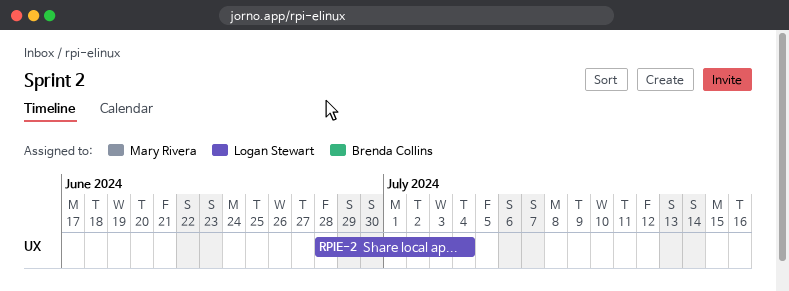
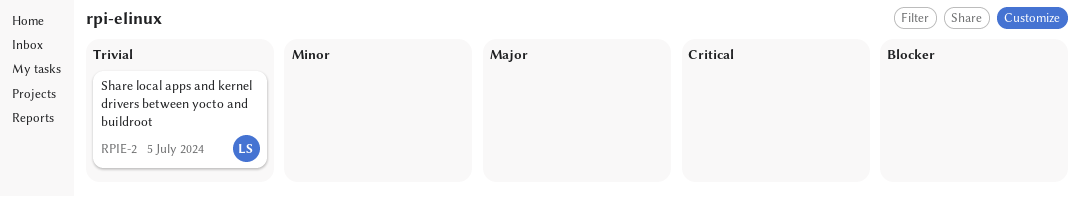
RPIE-2, due: Jul 4 -> Jul 5

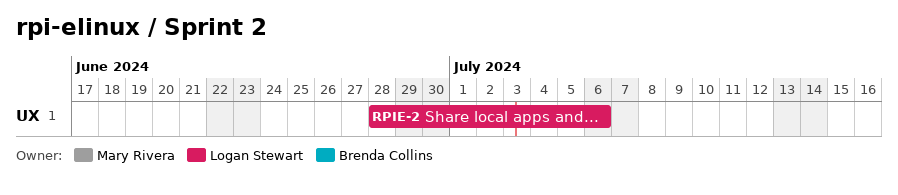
RPIE-2, due: Jul 5 -> Jul 6

